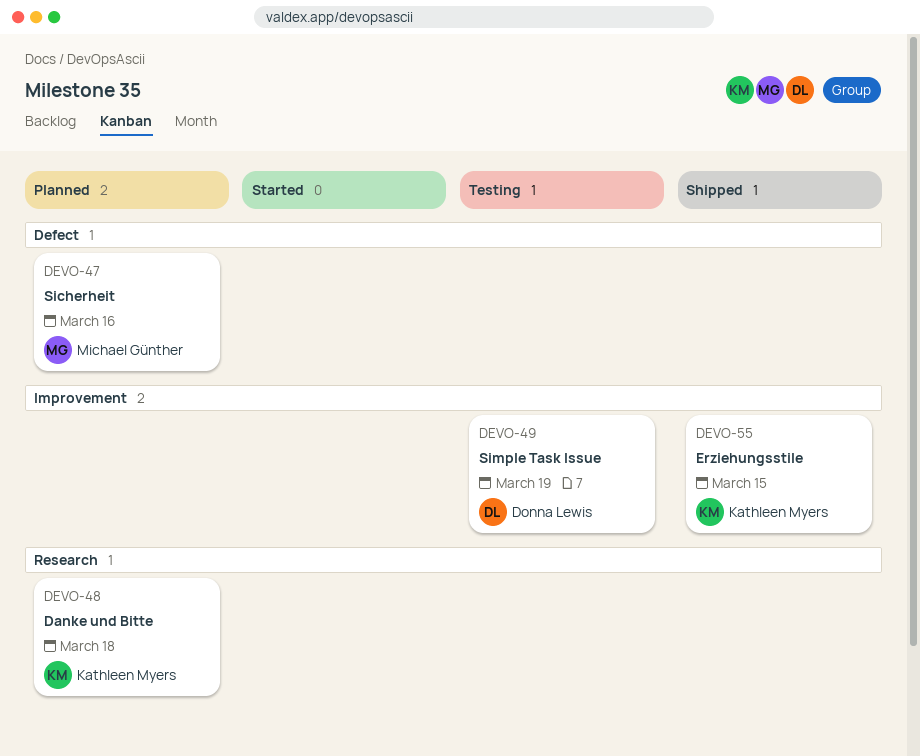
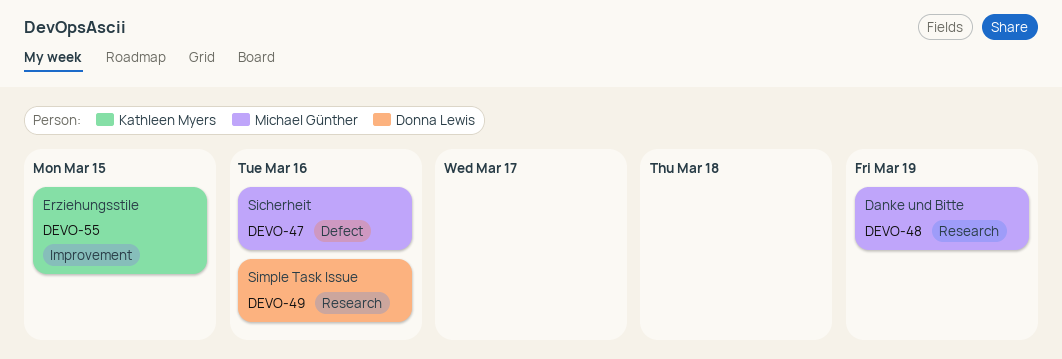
DEVO-48, owner: Kathleen Myers -> Michael Günther
DEVO-48, due: Mar 18 -> Mar 19
DEVO-49, label: Improvement -> Research
DEVO-49, due: Mar 19 -> Mar 16

